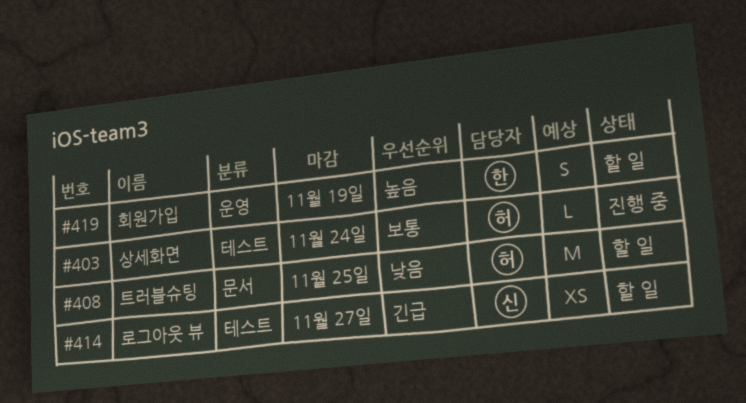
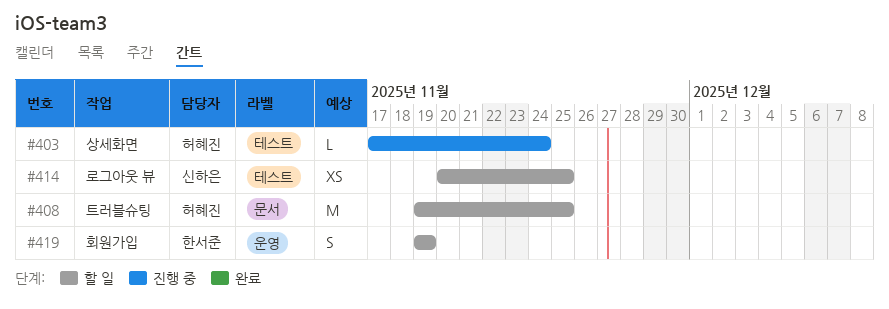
#414, due: Nov 27 -> Nov 25

